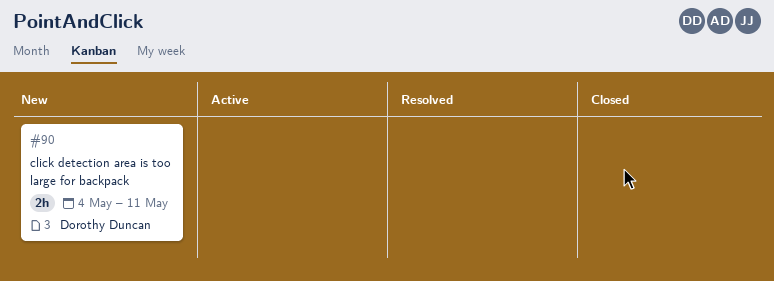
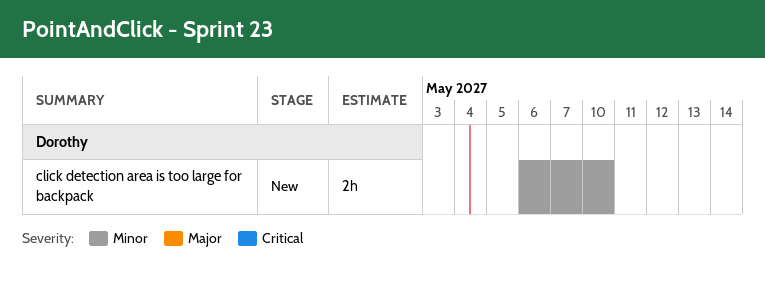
click detection area is too large for backpack, start: May 4 -> May 6
click detection area is too large for backpack, due: May 11 -> May 10

